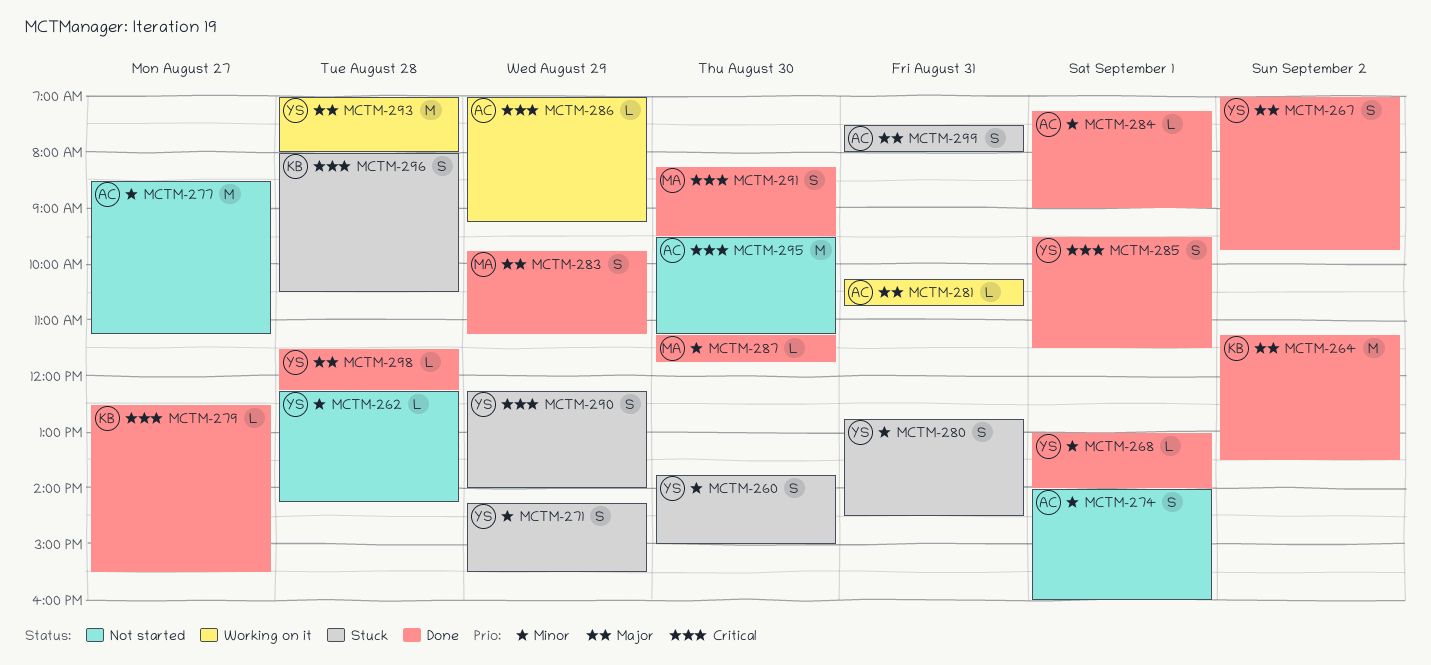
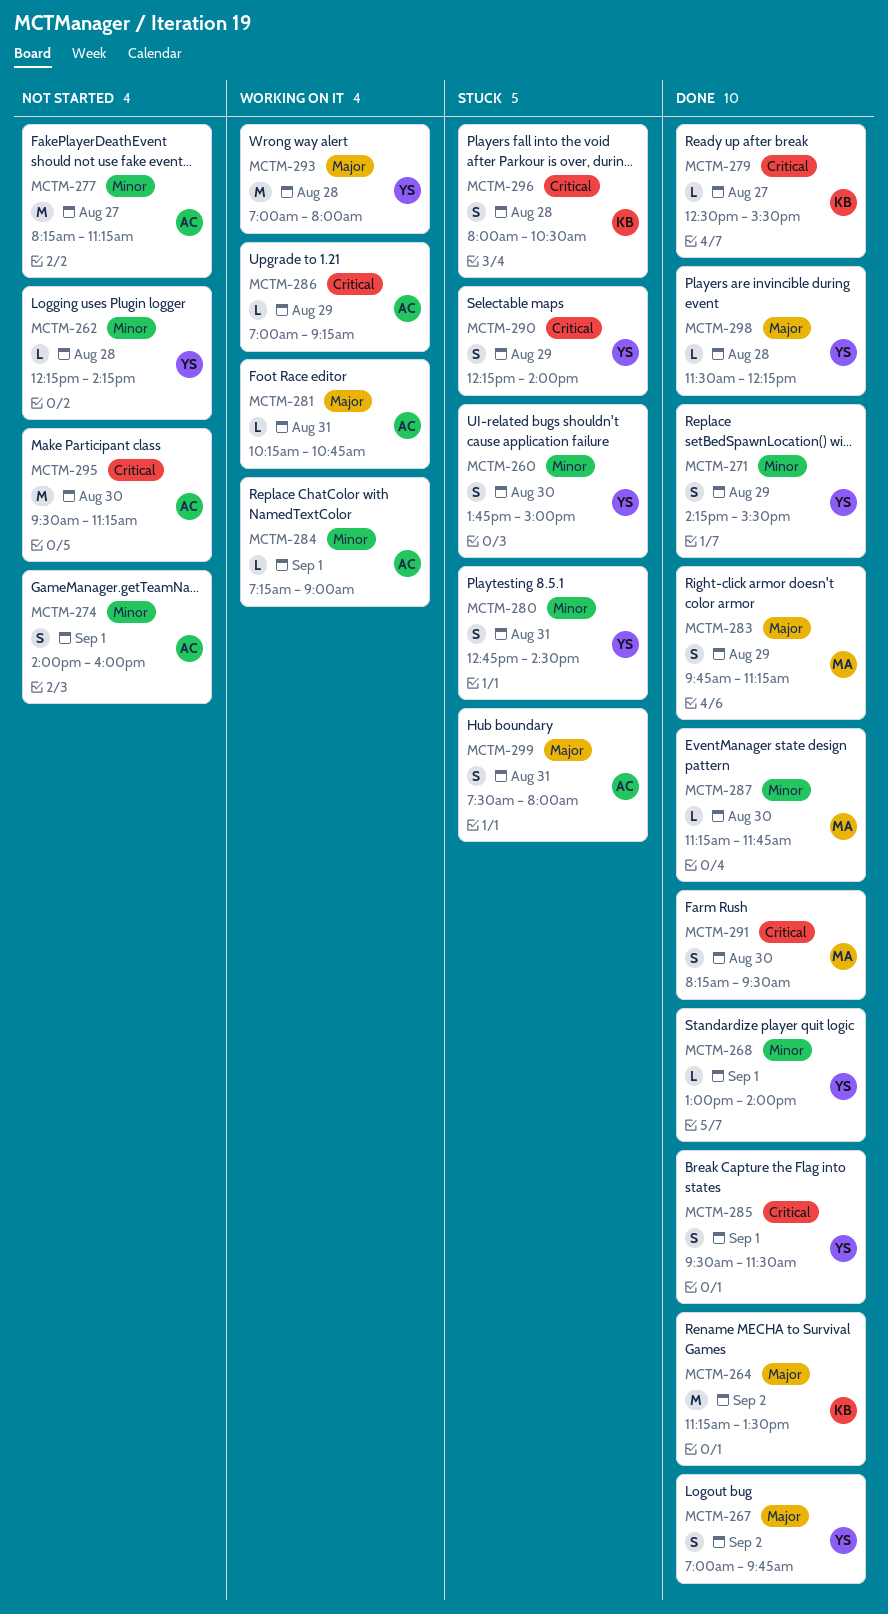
MCTM-271, status: Stuck -> Done
MCTM-277, begins: 08:30 -> 08:15
MCTM-284, status: Done -> Working on it

